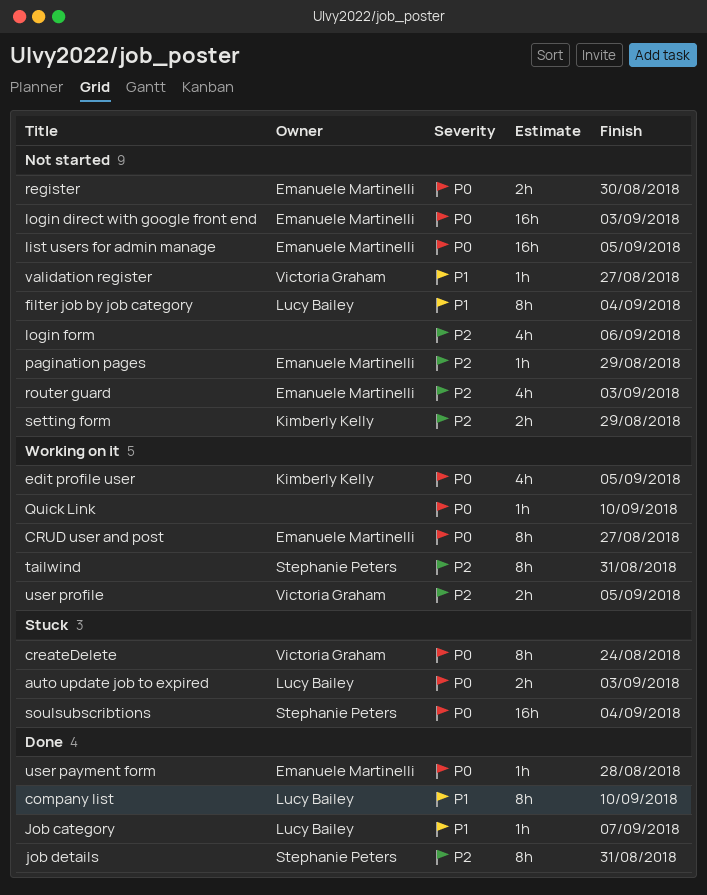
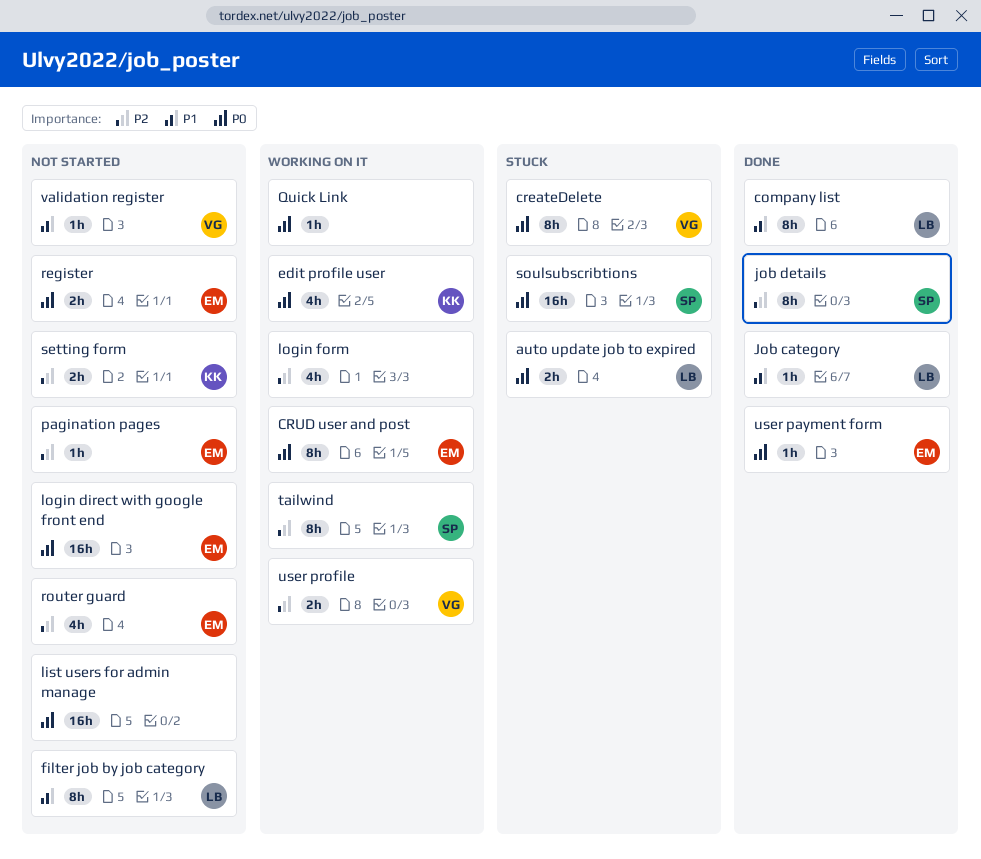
list users for admin manage, owner: Emanuele Martinelli -> none
login form, status: Not started -> Working on it

